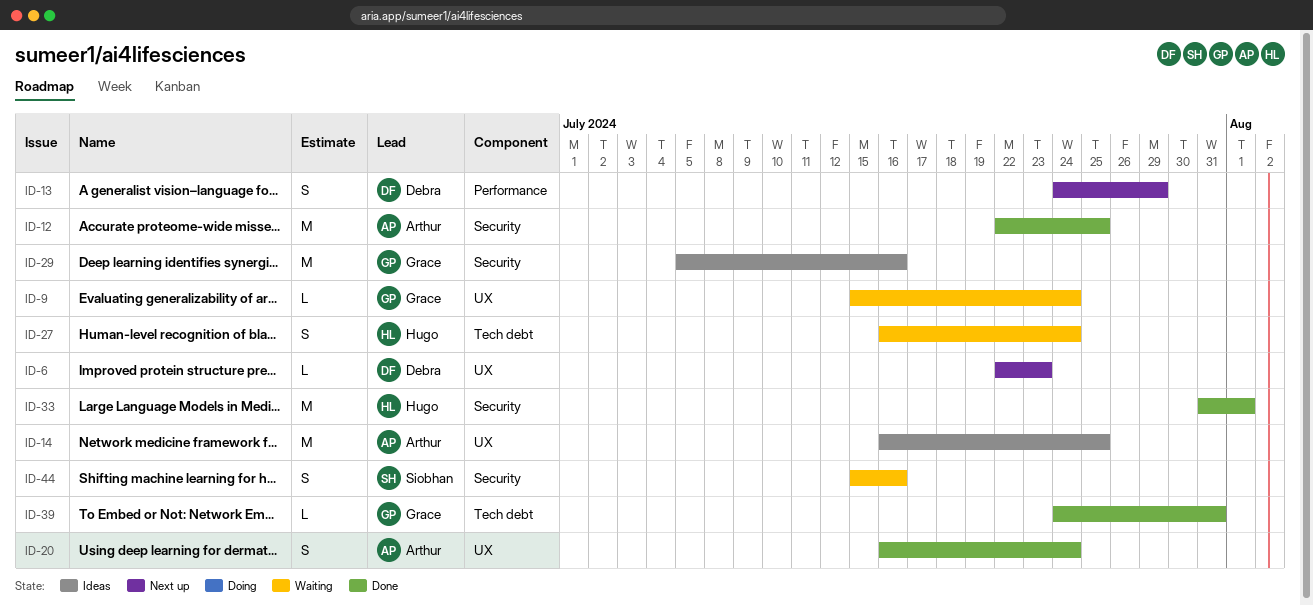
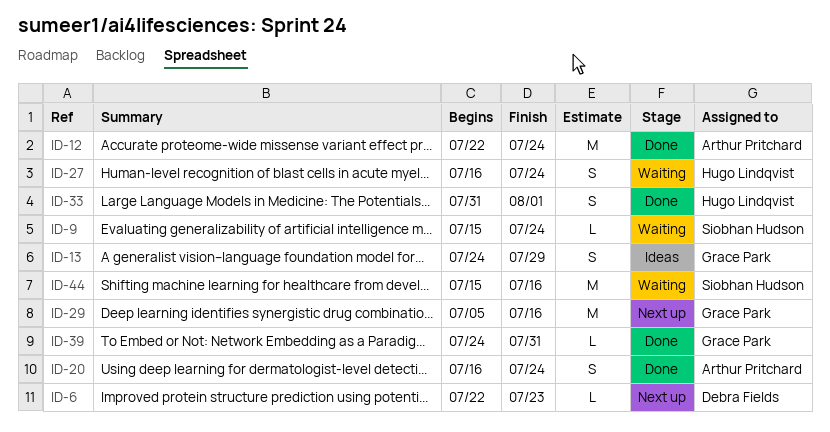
ID-9, owner: Grace Park -> Siobhan Hudson
ID-12, due: Jul 25 -> Jul 24
ID-13, status: Next up -> Ideas
ID-13, owner: Debra Fields -> Grace Park
ID-14: present -> none
ID-29, status: Ideas -> Next up
ID-33, estimate: M -> S
ID-44, estimate: S -> M

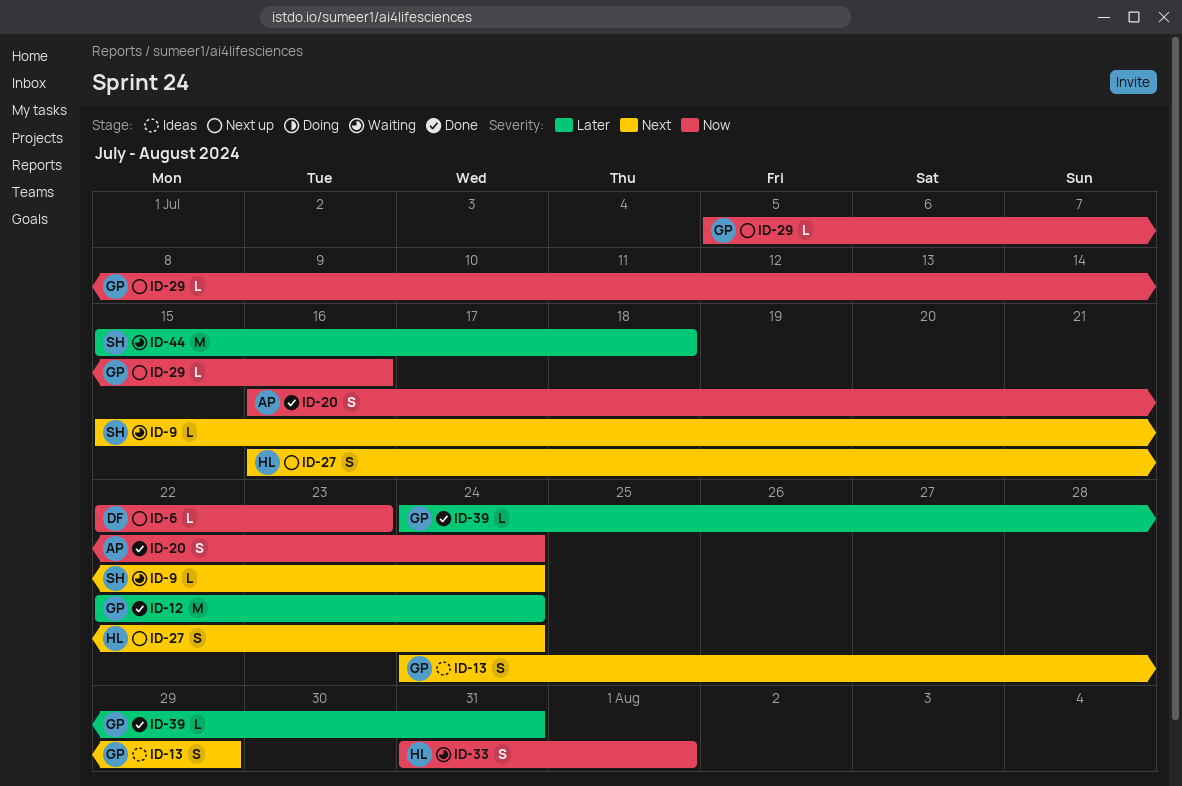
ID-12, owner: Arthur Pritchard -> Grace Park
ID-27, status: Waiting -> Next up
ID-29, estimate: M -> L
ID-33, status: Done -> Waiting
ID-44, due: Jul 16 -> Jul 18

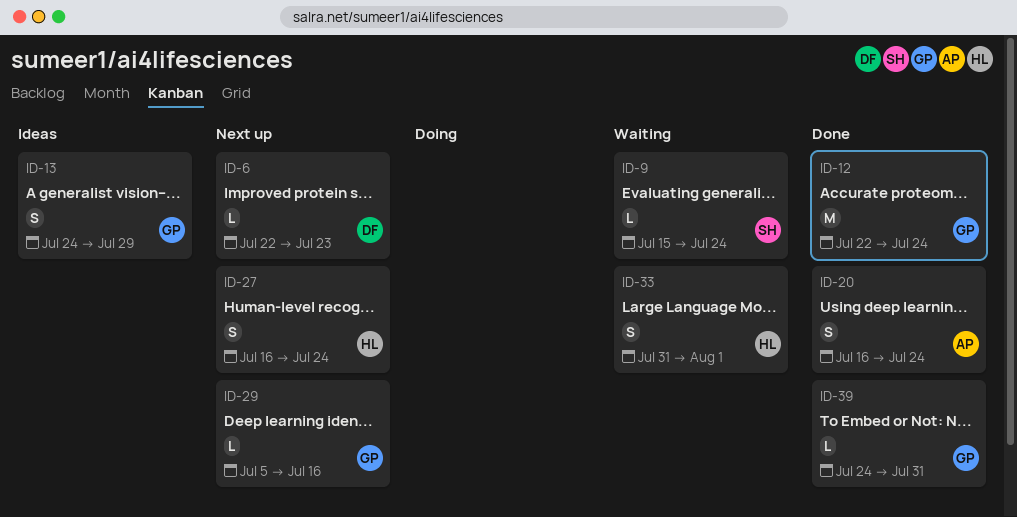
ID-44: present -> none

